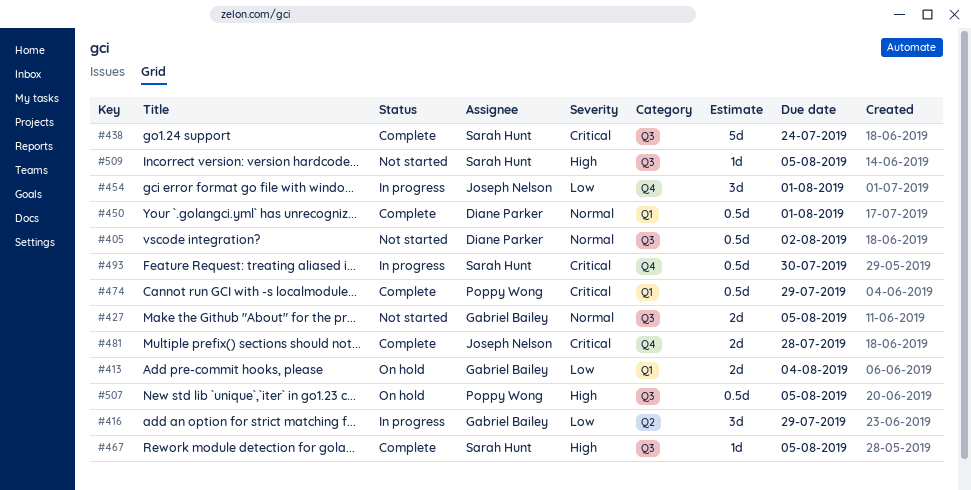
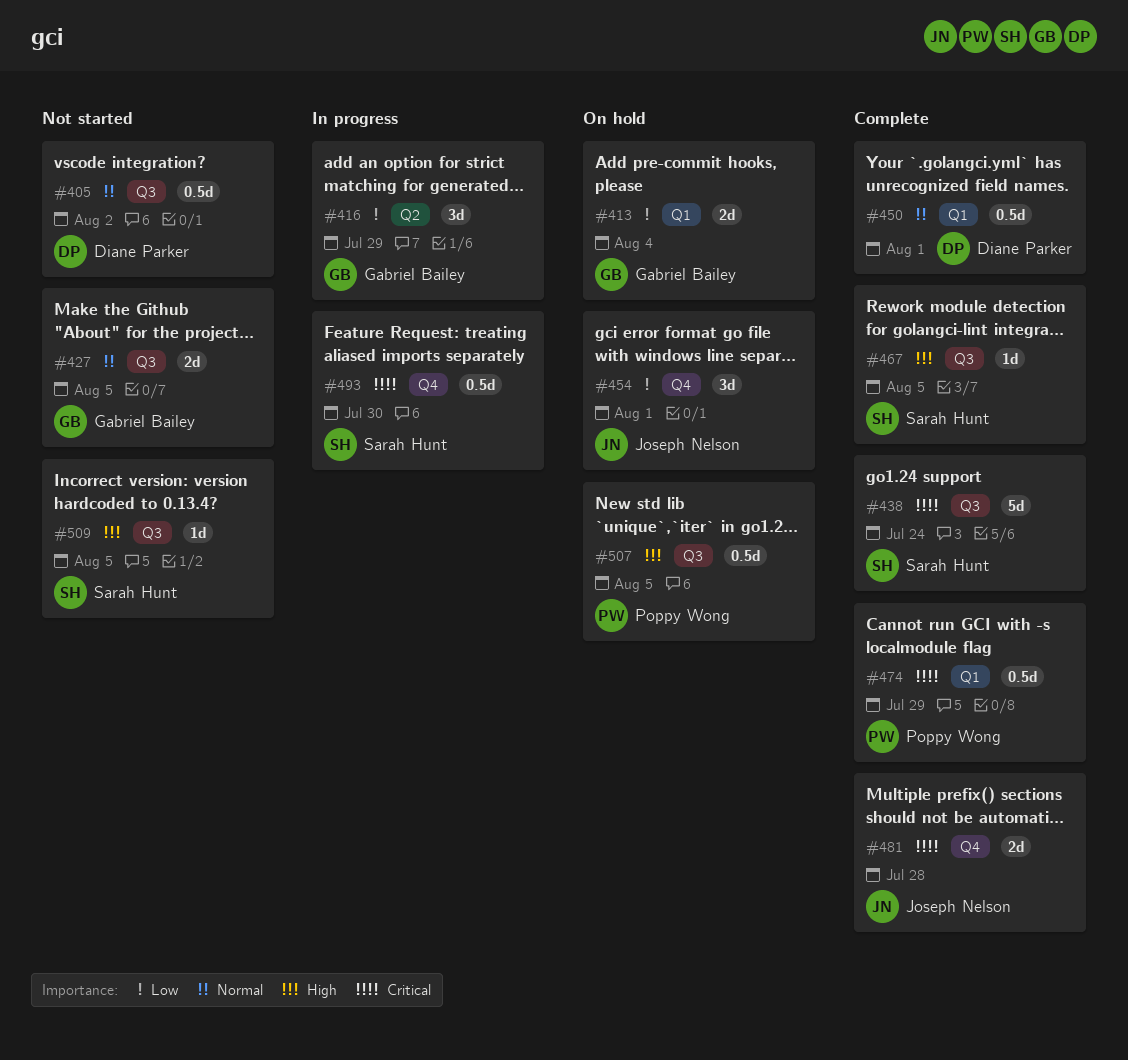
#454, status: In progress -> On hold

